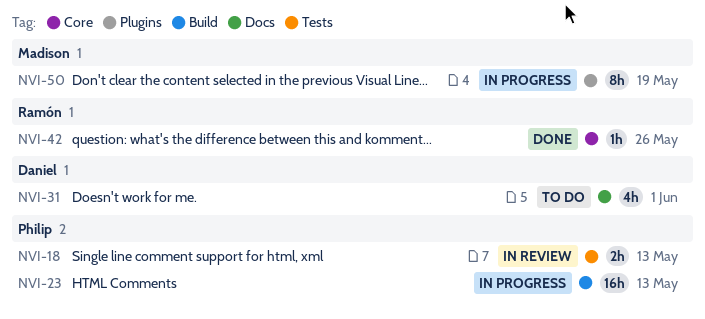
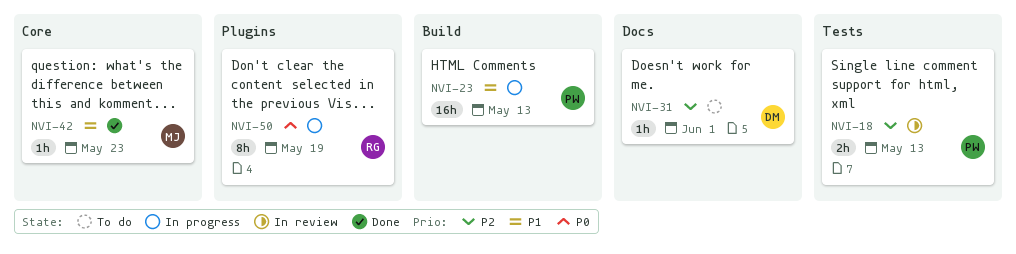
NVI-31, estimate: 4h -> 1h
NVI-42, owner: Ramón -> Madison
NVI-42, due: May 26 -> May 23
NVI-50, owner: Madison -> Ramón

